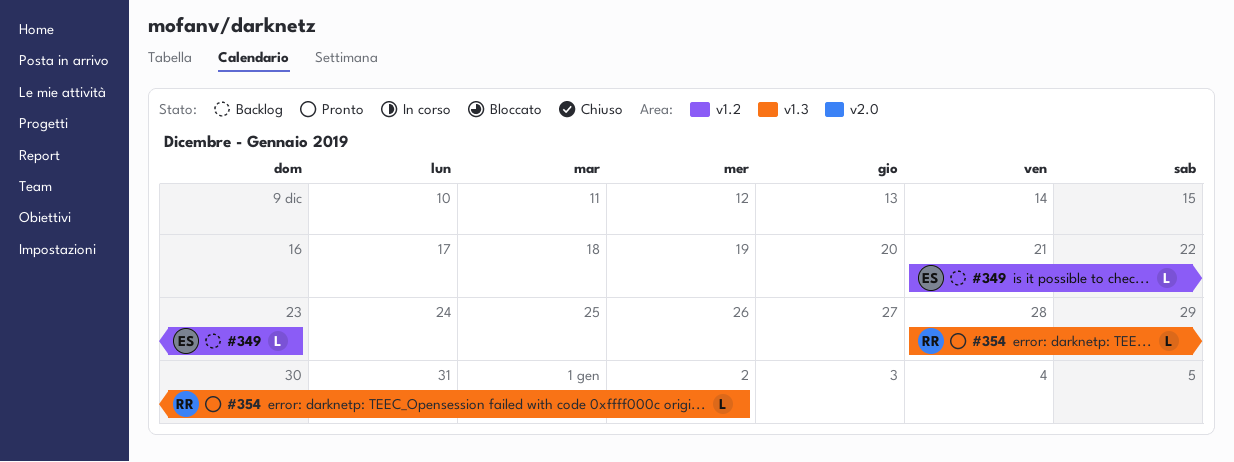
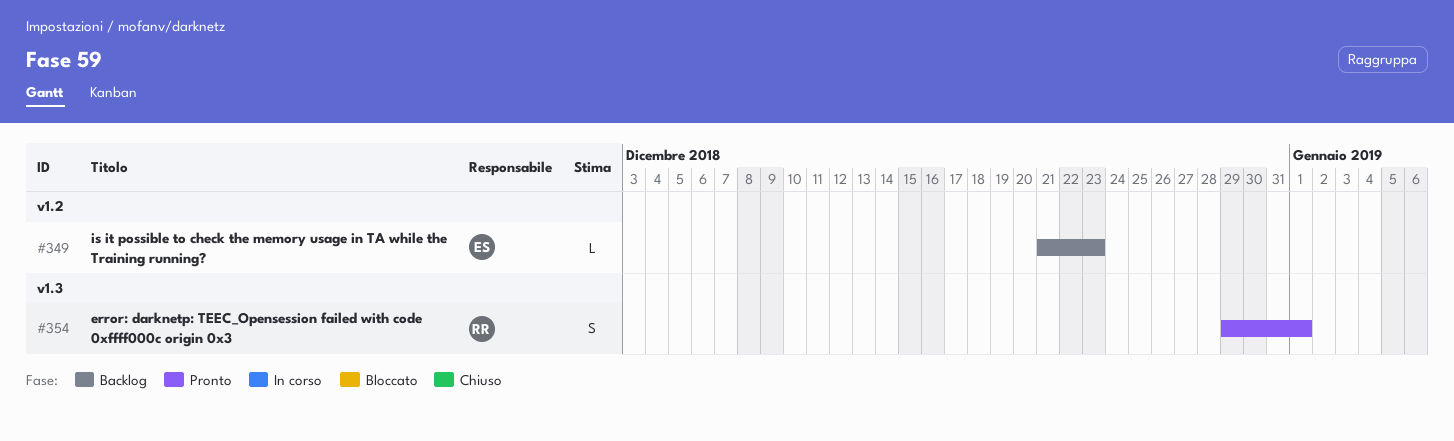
#354, estimate: L -> S
#354, start: Dec 28 -> Dec 29
#354, due: Jan 2 -> Jan 1

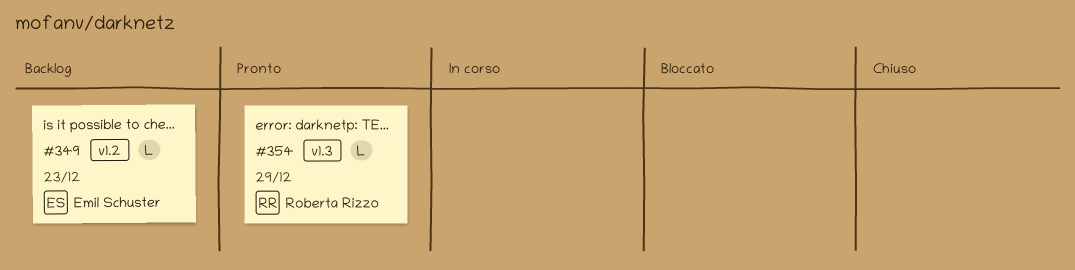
#354, estimate: S -> L
#354, due: Jan 1 -> Dec 29

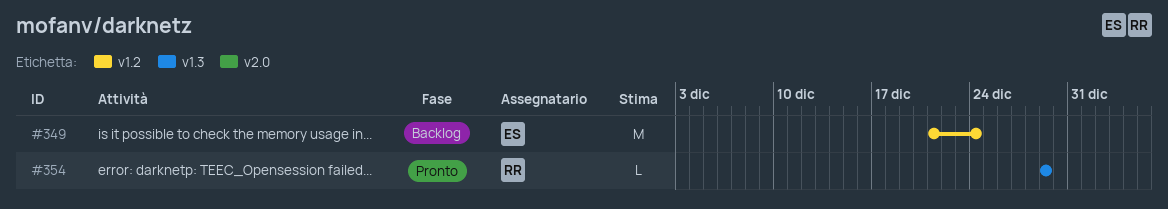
#349, estimate: L -> M
#349, due: Dec 23 -> Dec 24

